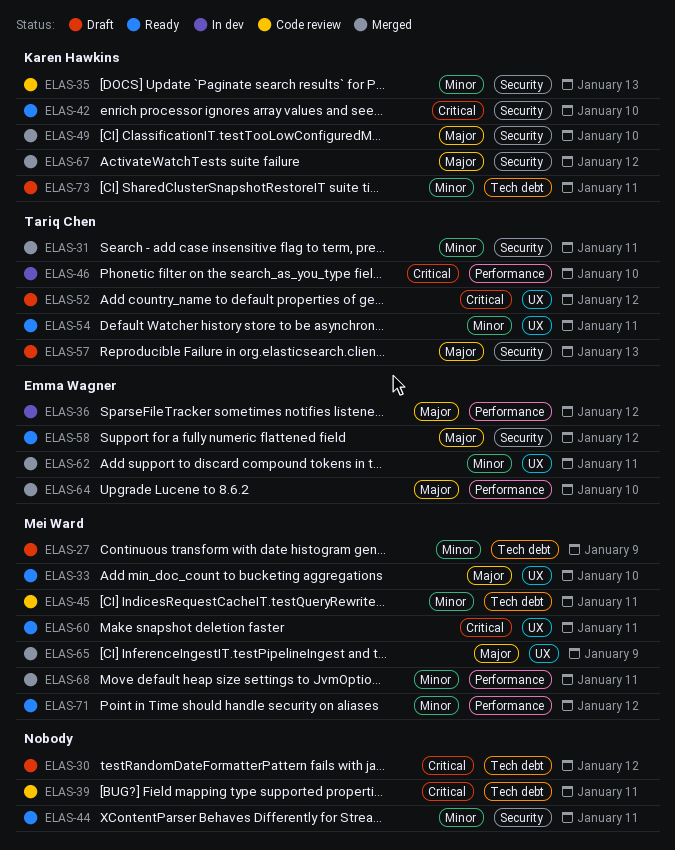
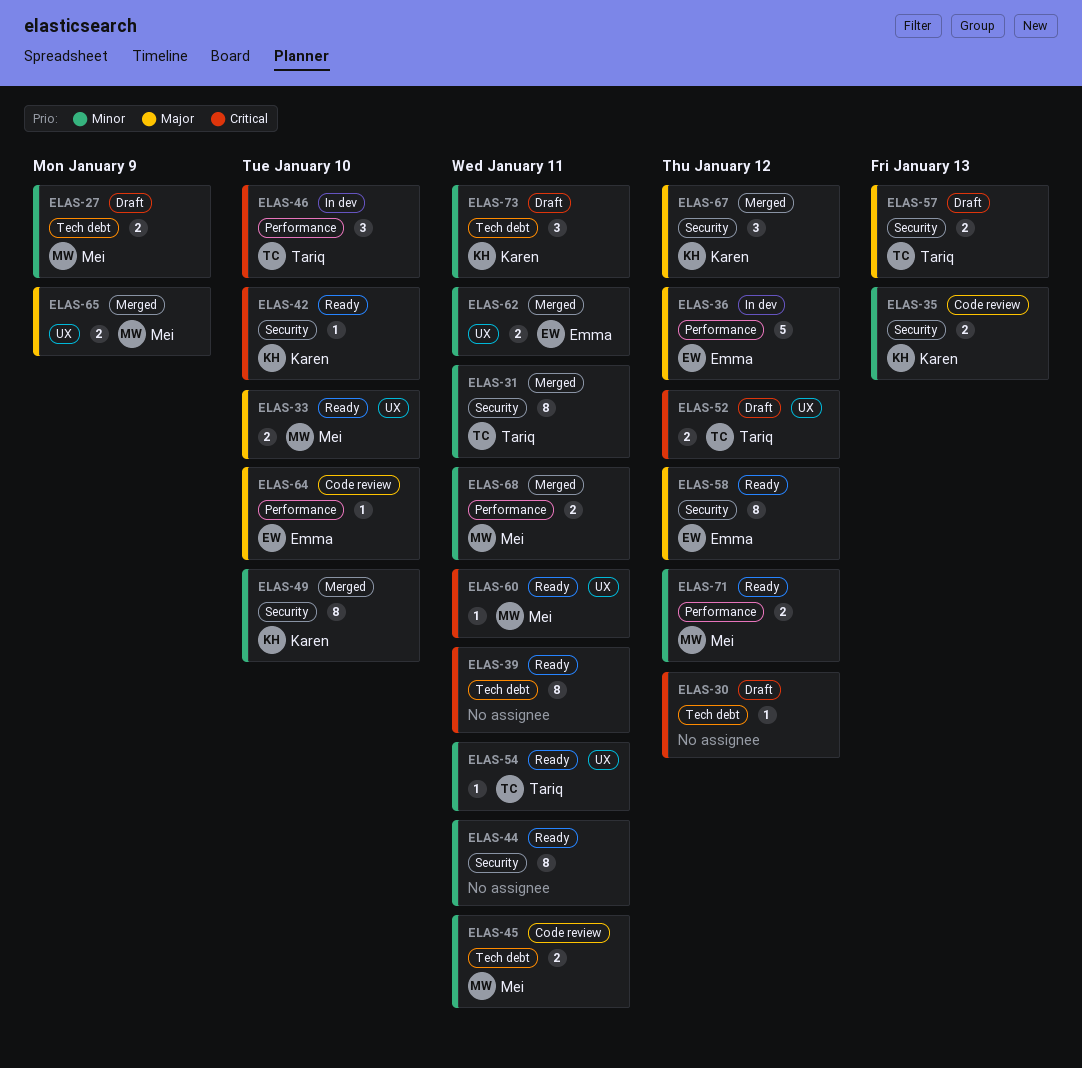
ELAS-39, status: Code review -> Ready
ELAS-49, priority: Major -> Minor
ELAS-64, status: Merged -> Code review

